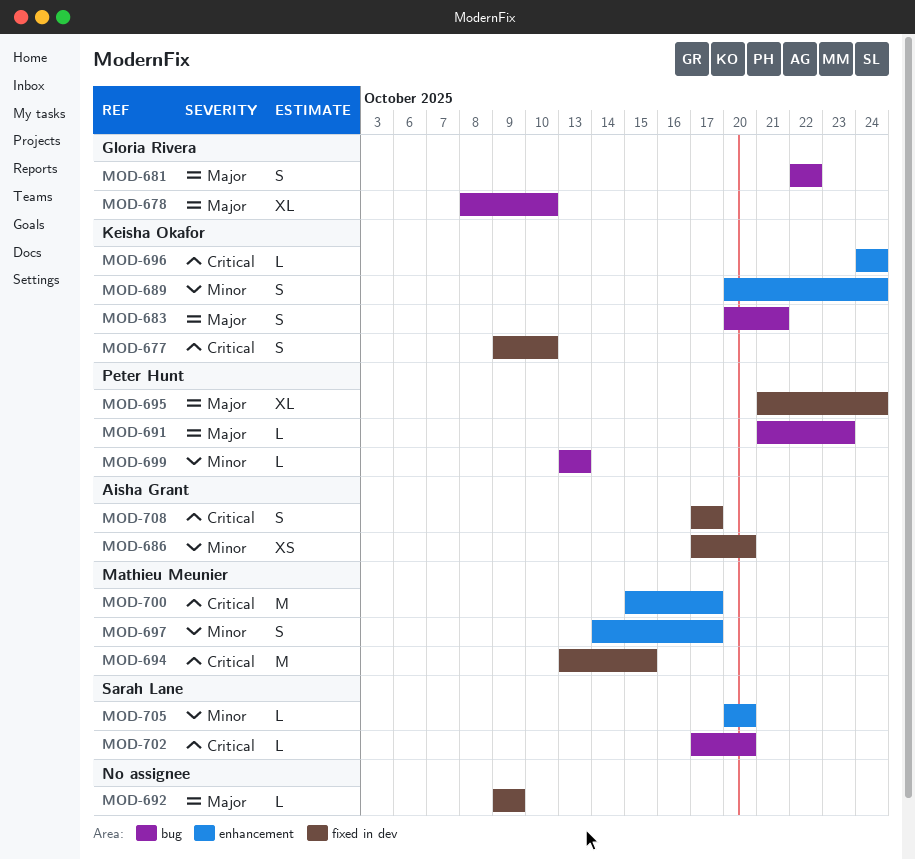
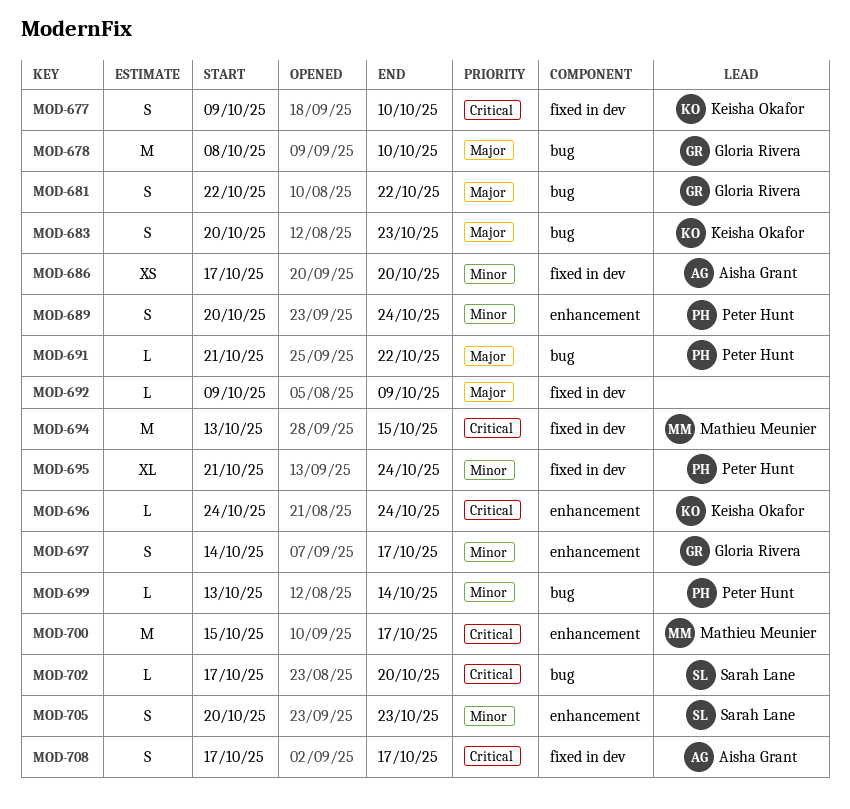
MOD-678, estimate: XL -> M
MOD-683, due: Oct 21 -> Oct 23
MOD-689, owner: Keisha Okafor -> Peter Hunt
MOD-691, due: Oct 23 -> Oct 22
MOD-695, priority: Major -> Minor
MOD-697, owner: Mathieu Meunier -> Gloria Rivera
MOD-699, due: Oct 13 -> Oct 14
MOD-705, estimate: L -> S
MOD-705, due: Oct 20 -> Oct 23

